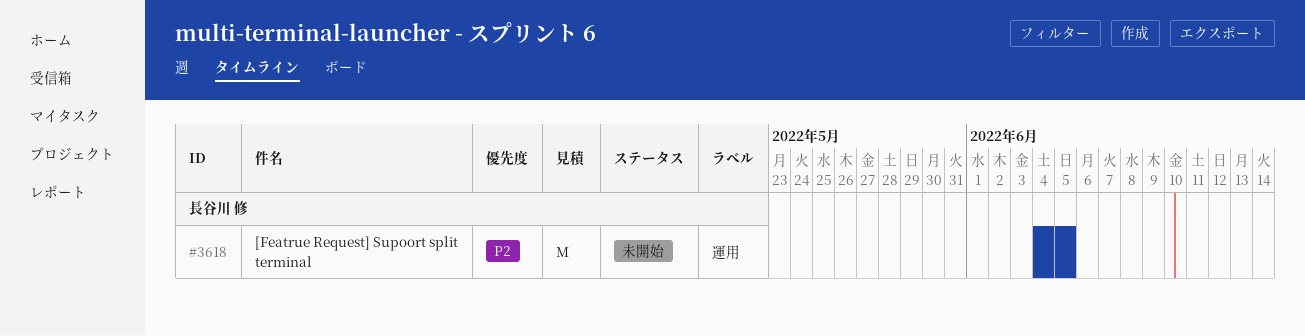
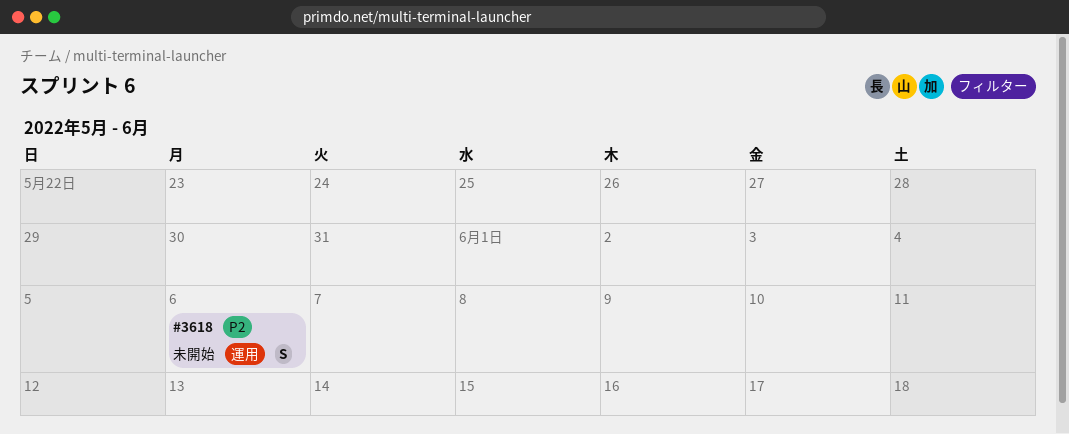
#3618, estimate: M -> S
#3618, due: Jun 5 -> Jun 6

